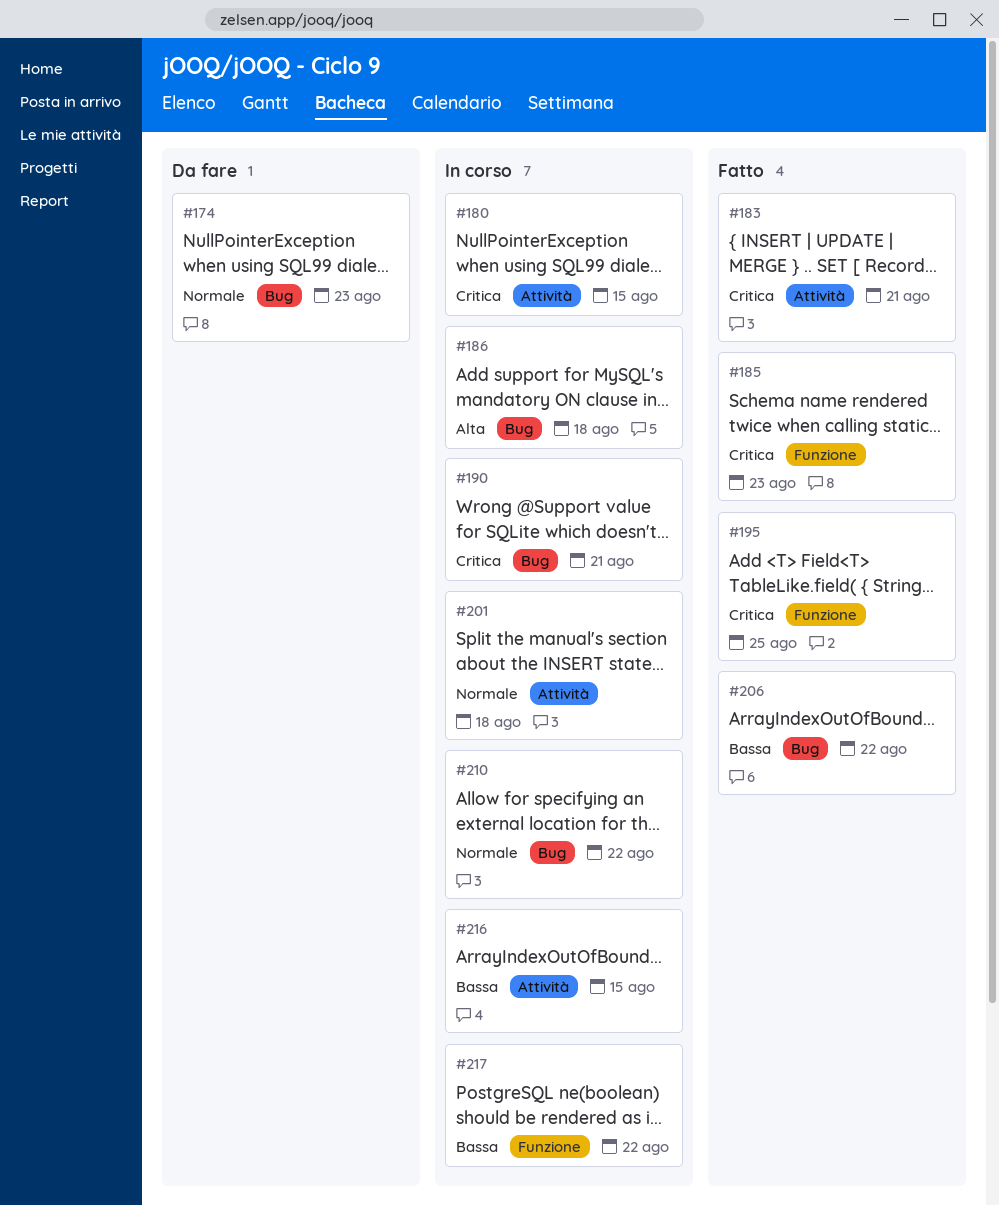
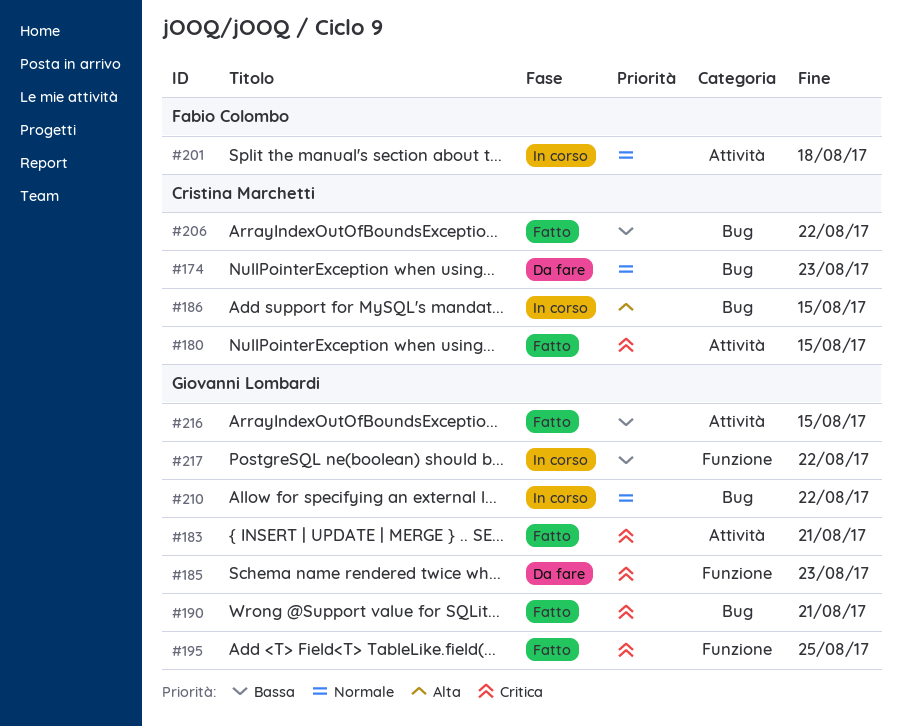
#180, status: In corso -> Fatto
#185, status: Fatto -> Da fare
#186, due: Aug 18 -> Aug 15
#190, status: In corso -> Fatto
#216, status: In corso -> Fatto

